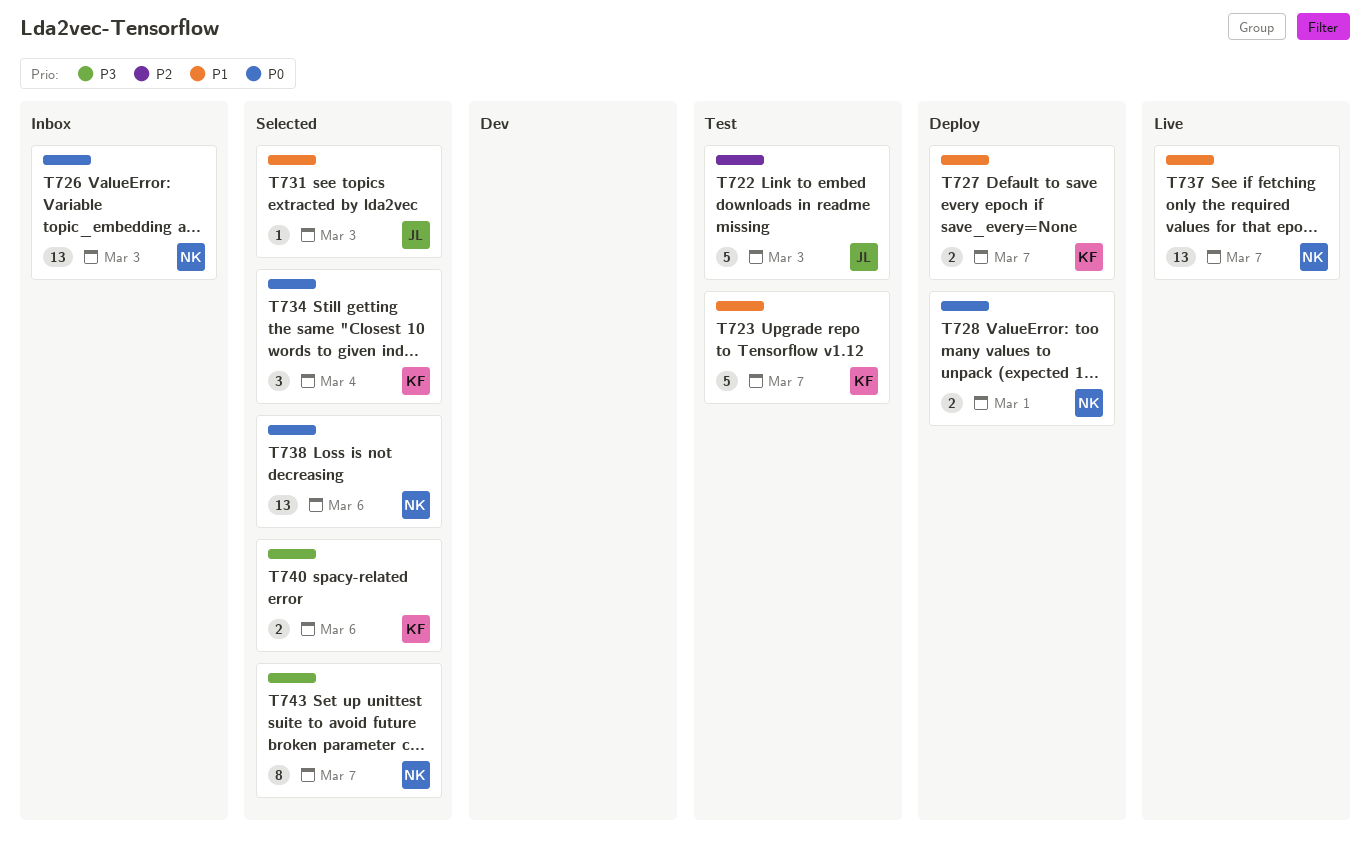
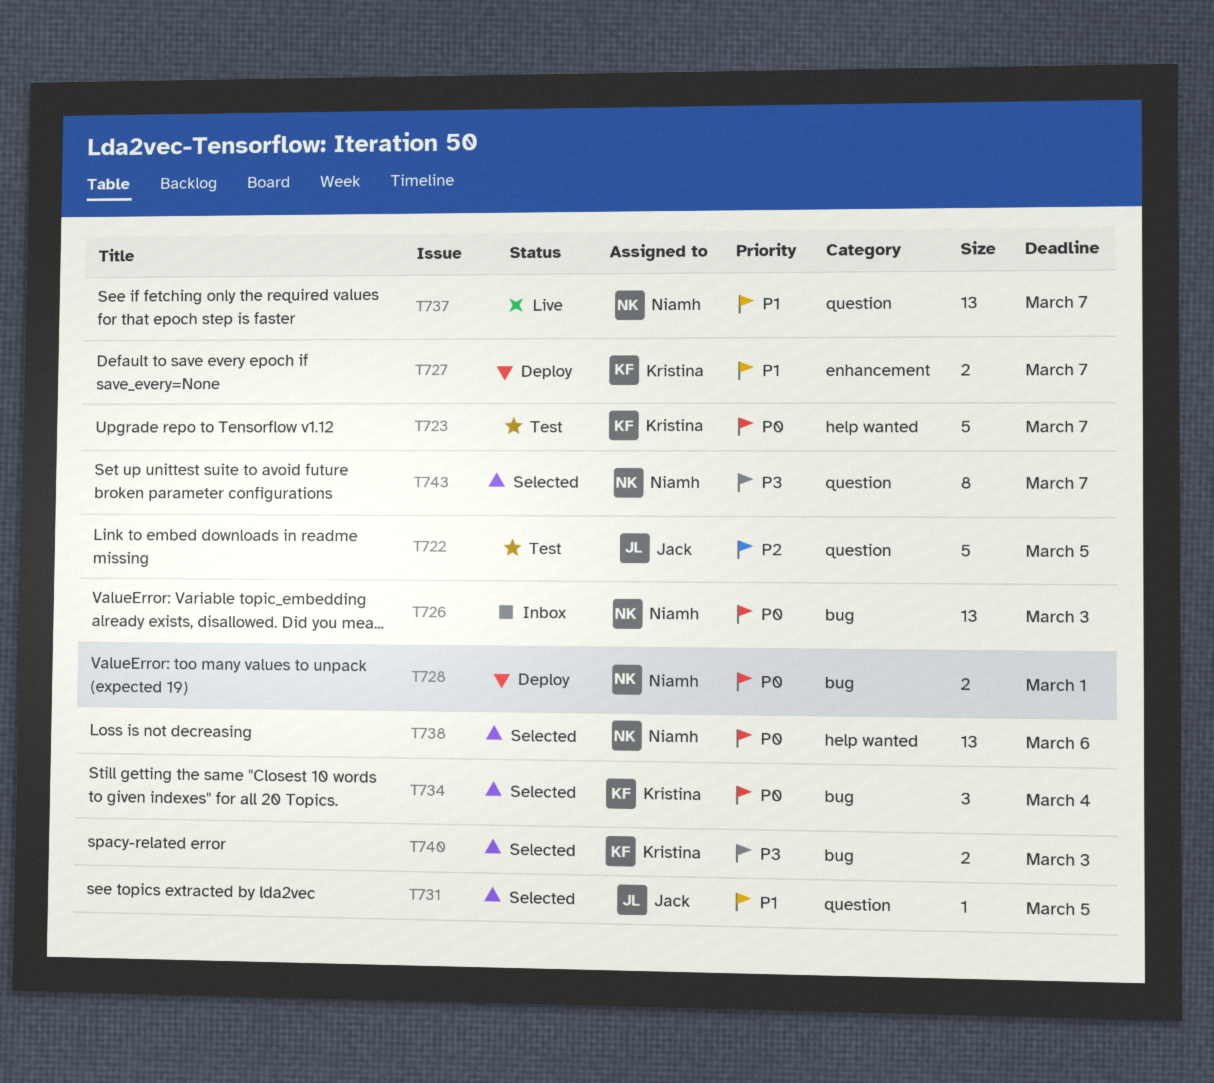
T722, due: Mar 3 -> Mar 5
T723, priority: P1 -> P0
T731, due: Mar 3 -> Mar 5
T740, due: Mar 6 -> Mar 3

